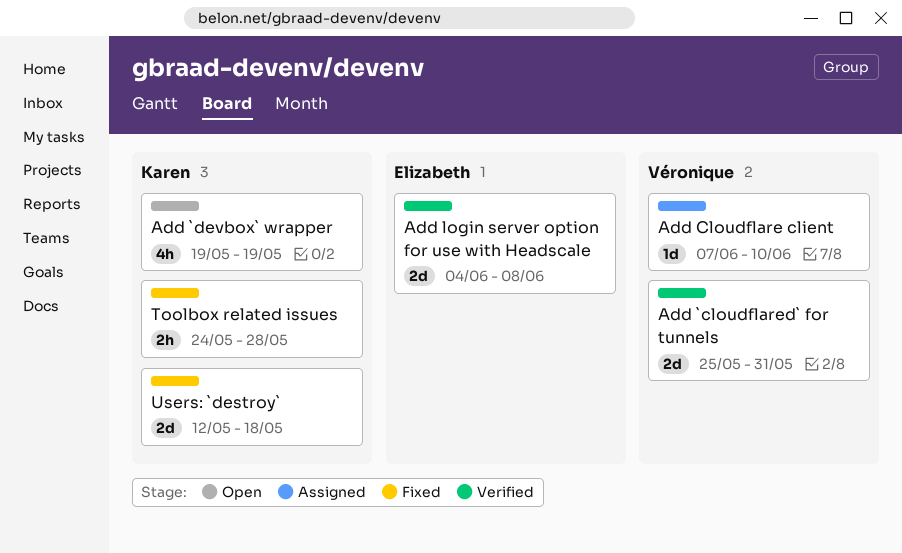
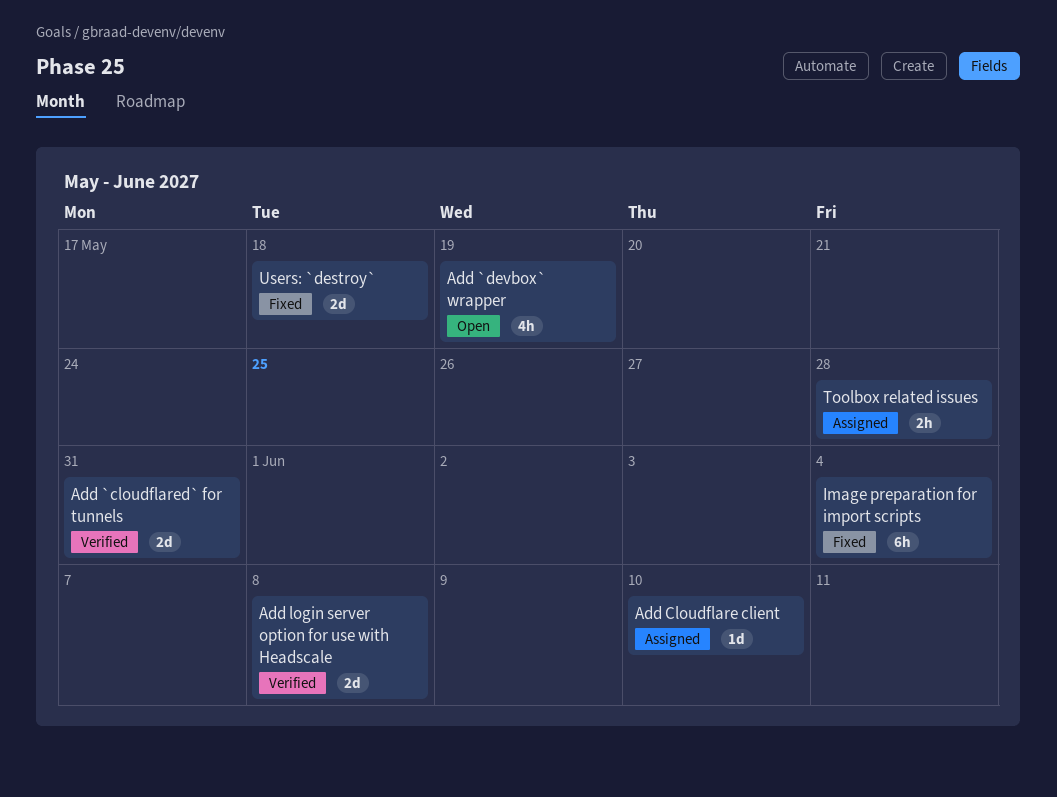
Image preparation for import scripts: none -> present
Toolbox related issues, status: Fixed -> Assigned

